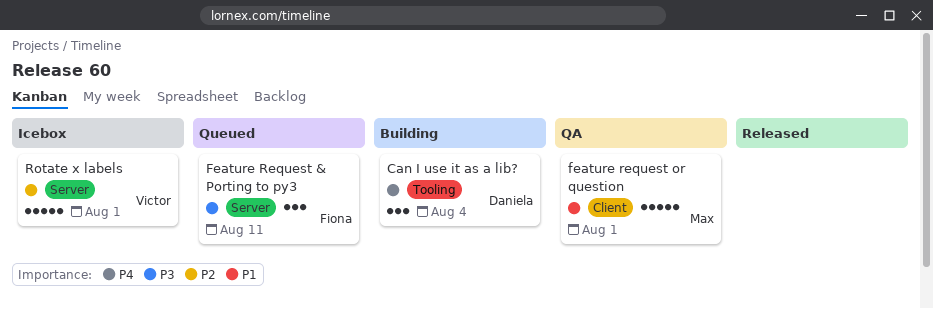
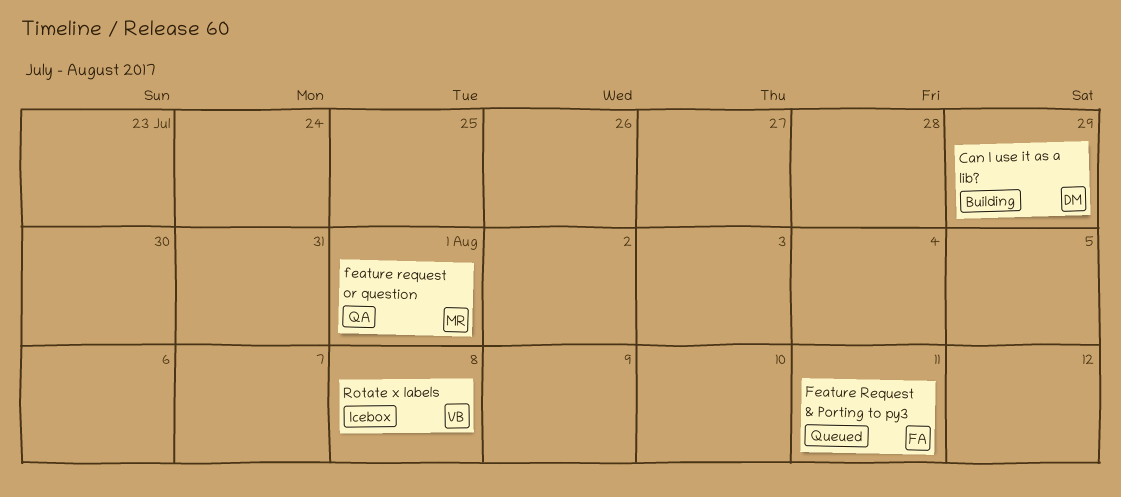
Can I use it as a lib?, due: Aug 4 -> Jul 29
Rotate x labels, due: Aug 1 -> Aug 8

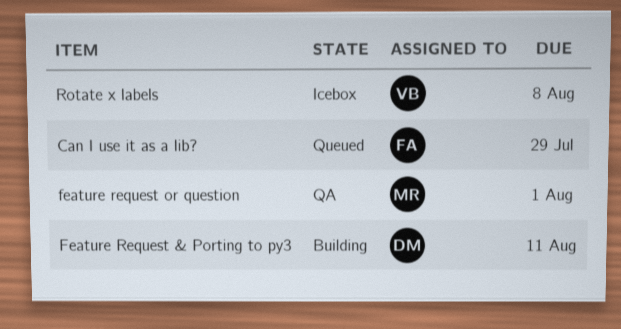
Can I use it as a lib?, status: Building -> Queued
Can I use it as a lib?, owner: DM -> FA
Feature Request & Porting to py3, status: Queued -> Building
Feature Request & Porting to py3, owner: FA -> DM

